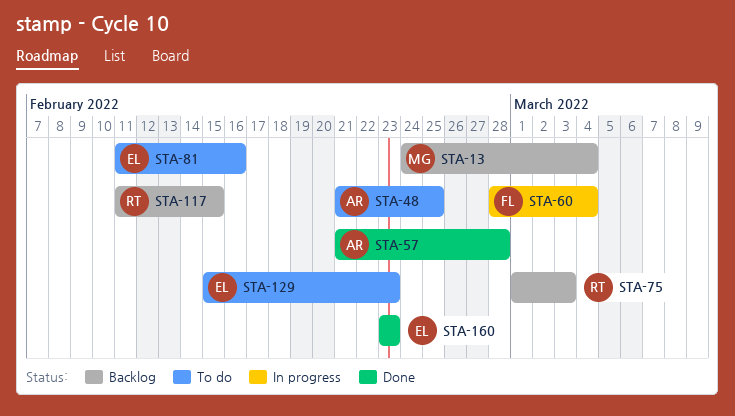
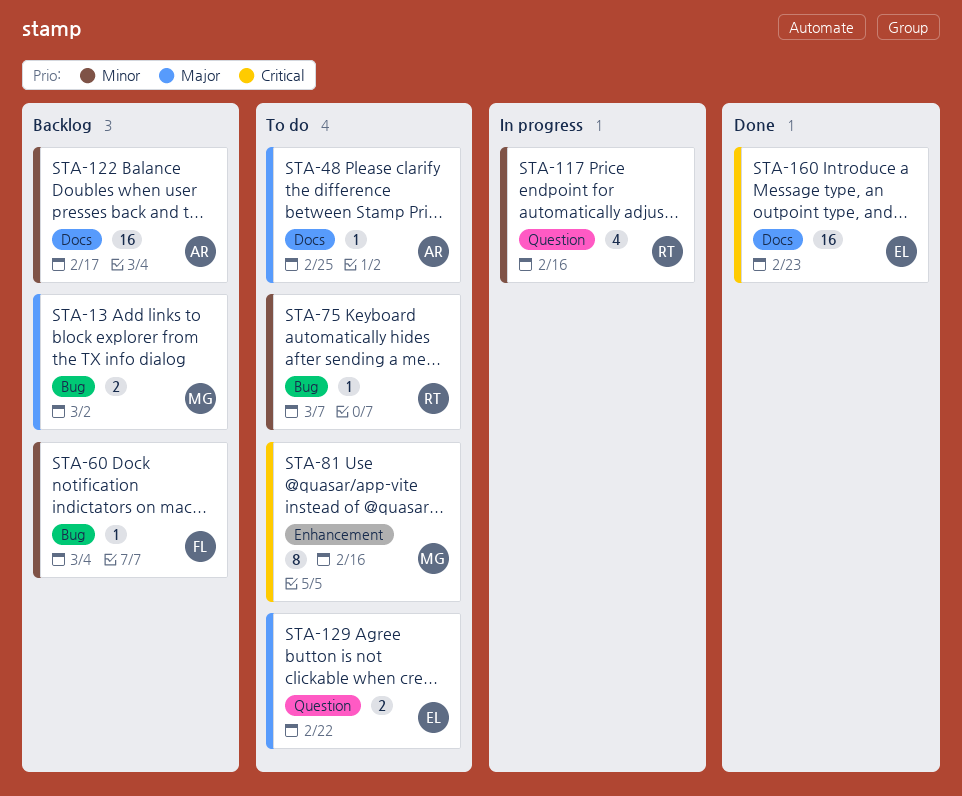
STA-13, due: Mar 4 -> Mar 2
STA-57: present -> none
STA-60, status: In progress -> Backlog
STA-75, status: Backlog -> To do
STA-75, due: Mar 3 -> Mar 7
STA-81, owner: EL -> MG
STA-117, status: Backlog -> In progress
STA-117, due: Feb 15 -> Feb 16
STA-122: none -> present
STA-129, due: Feb 23 -> Feb 22

